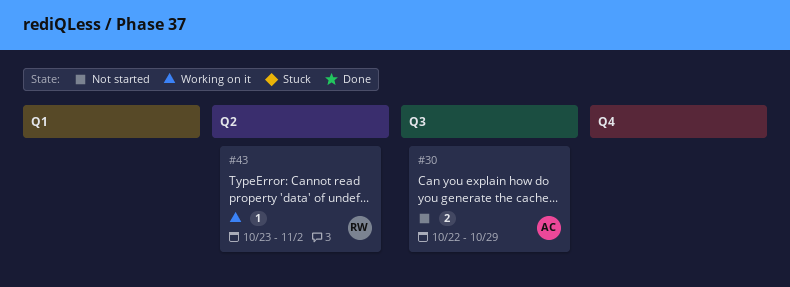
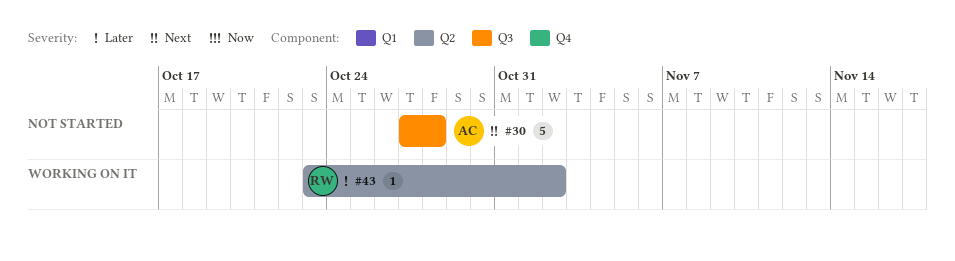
#30, estimate: 2 -> 5
#30, start: Oct 22 -> Oct 27
#30, due: Oct 29 -> Oct 28

